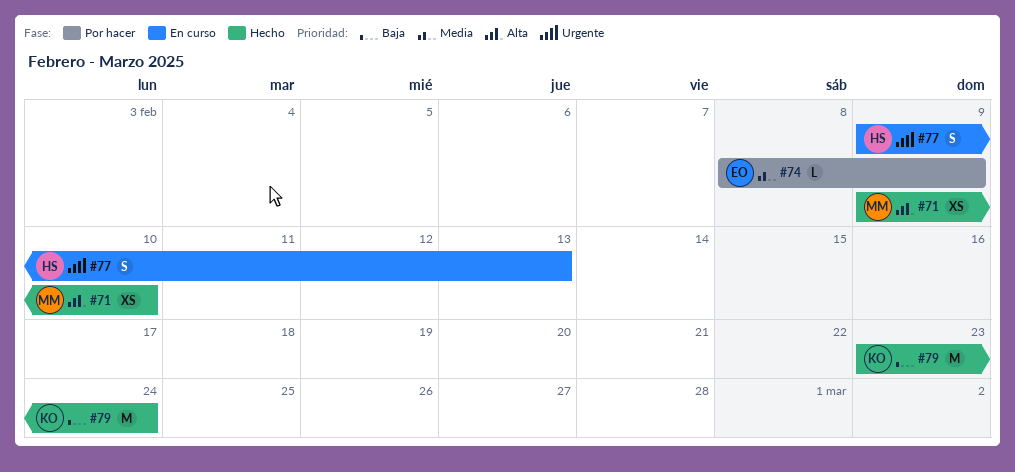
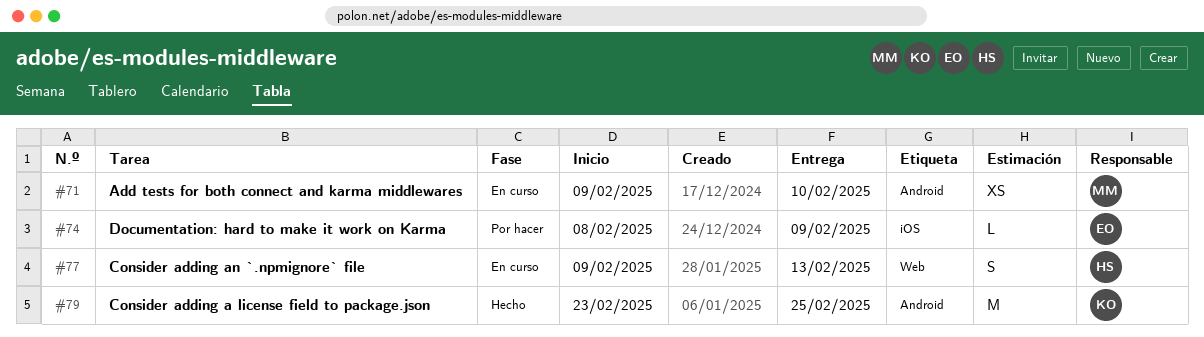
#71, status: Hecho -> En curso
#79, due: Feb 24 -> Feb 25

